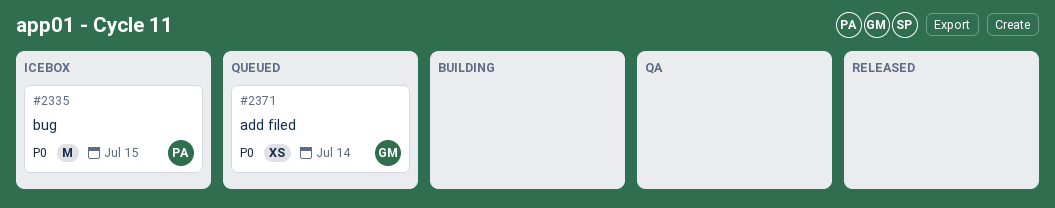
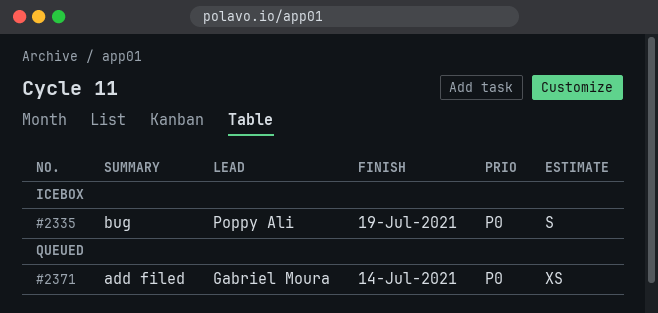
#2335, estimate: M -> S
#2335, due: Jul 15 -> Jul 19

